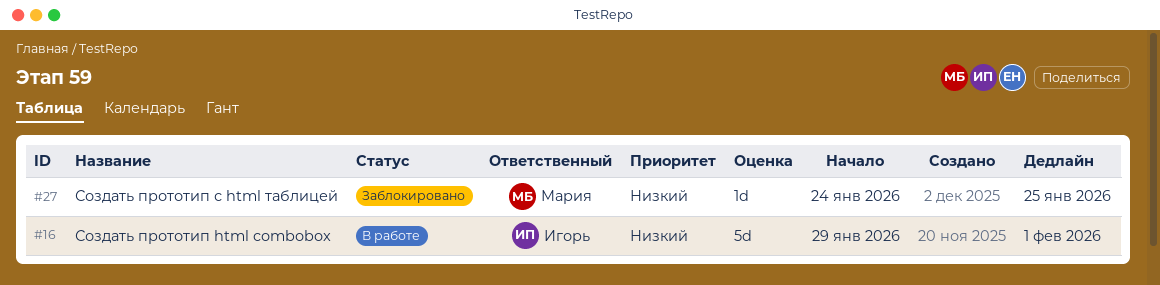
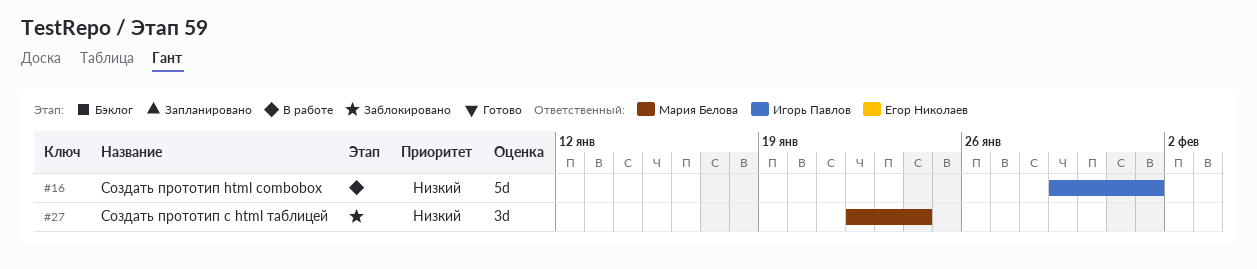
#27, estimate: 1d -> 3d
#27, start: Jan 24 -> Jan 22
#27, due: Jan 25 -> Jan 24

